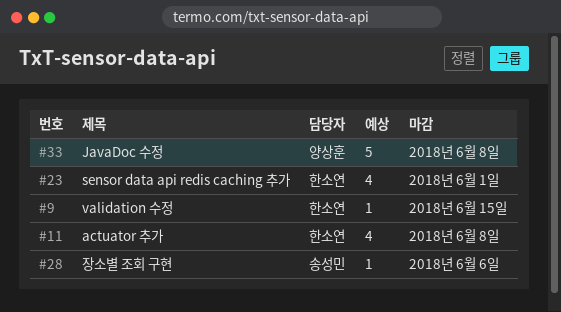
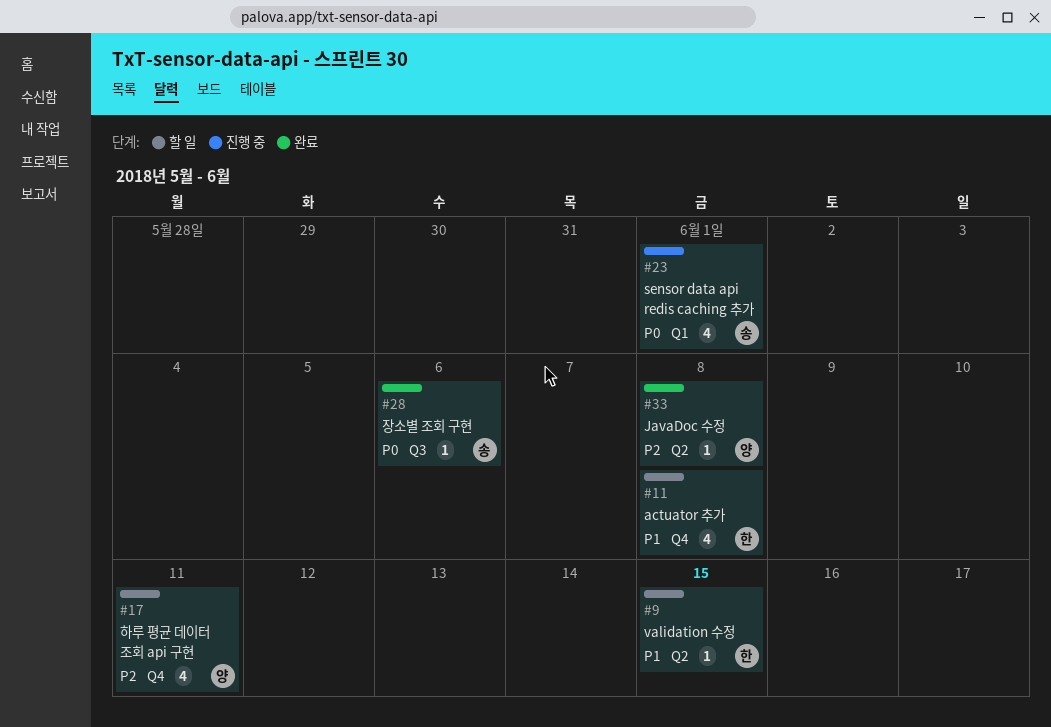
#17: none -> present
#23, owner: 한소연 -> 송성민
#33, estimate: 5 -> 1

